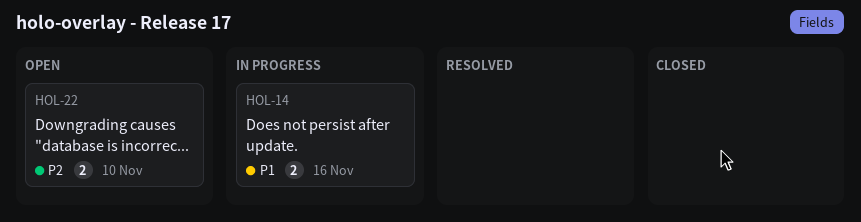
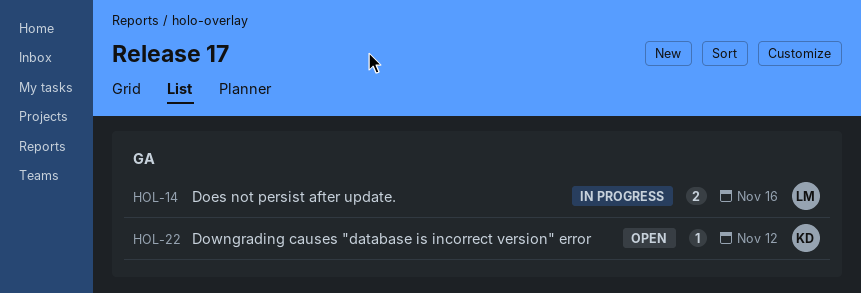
HOL-22, estimate: 2 -> 1
HOL-22, due: Nov 10 -> Nov 12

